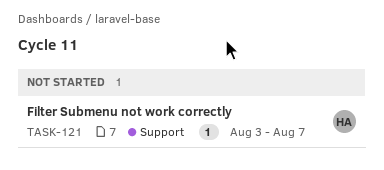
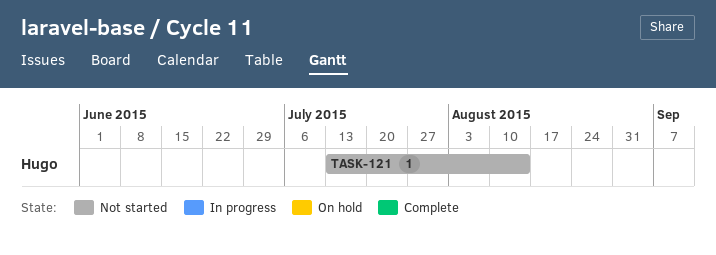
TASK-121, start: Aug 3 -> Jul 13
TASK-121, due: Aug 7 -> Aug 14

